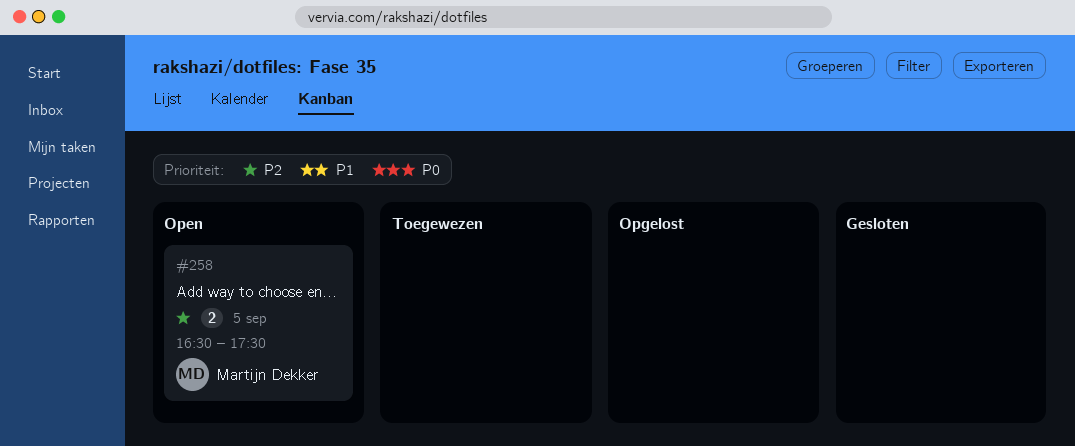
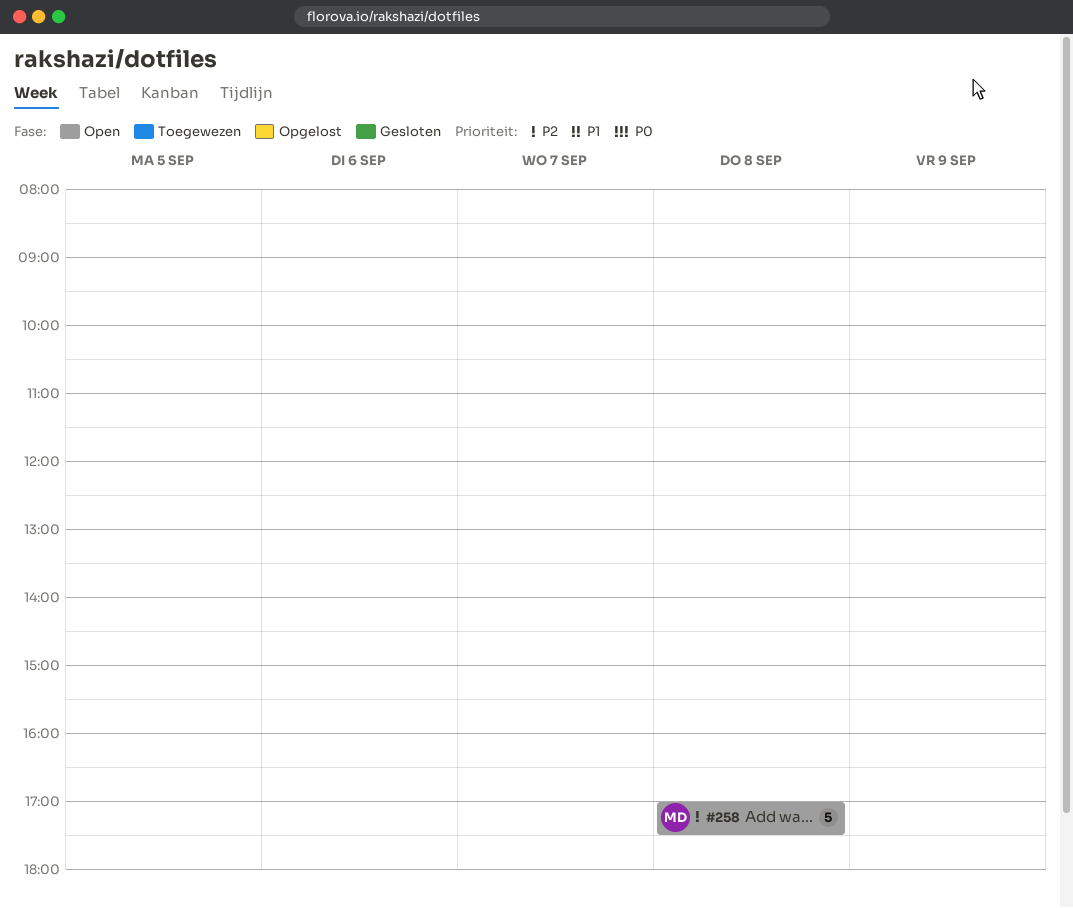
#258, estimate: 2 -> 5
#258, day: Sep 5 -> Sep 8
#258, begins: 16:30 -> 17:00

